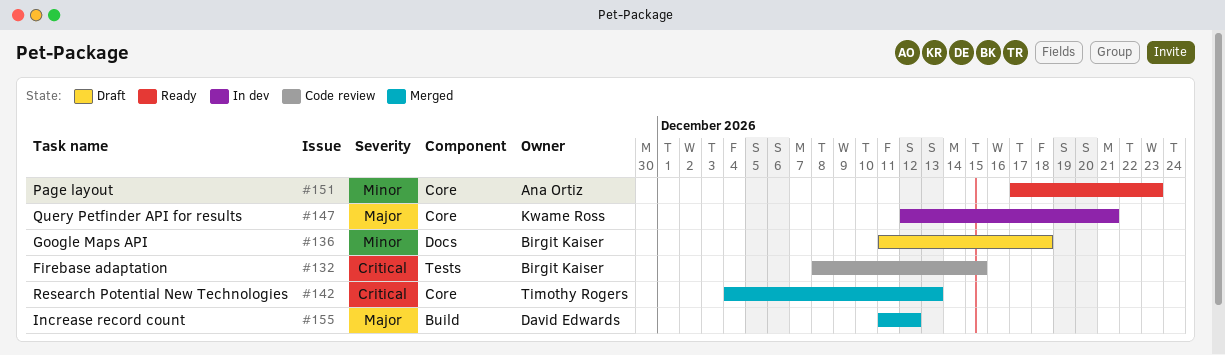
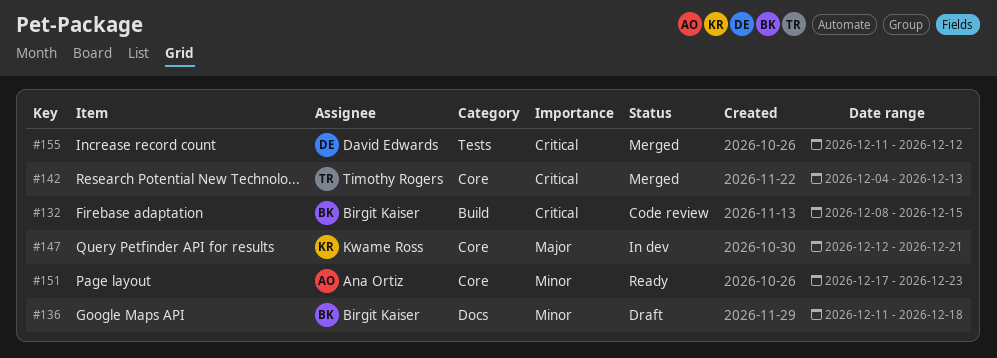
#132, label: Tests -> Build
#155, priority: Major -> Critical
#155, label: Build -> Tests

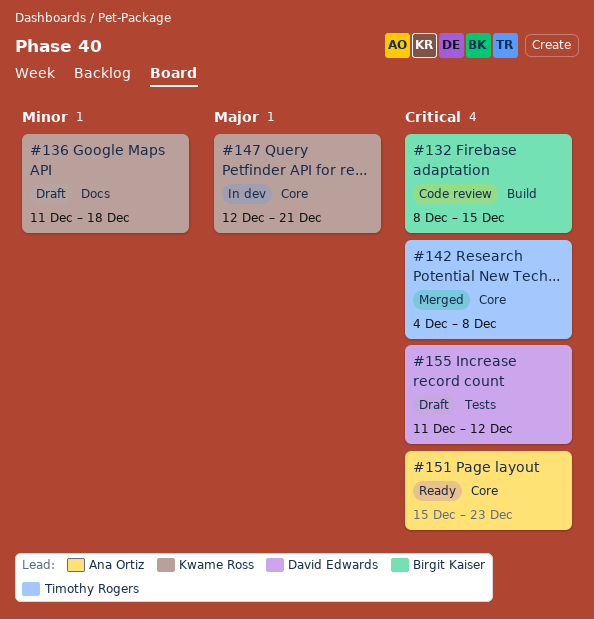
#136, owner: Birgit Kaiser -> Kwame Ross
#142, due: Dec 13 -> Dec 8
#151, priority: Minor -> Critical
#151, start: Dec 17 -> Dec 15
#155, status: Merged -> Draft

